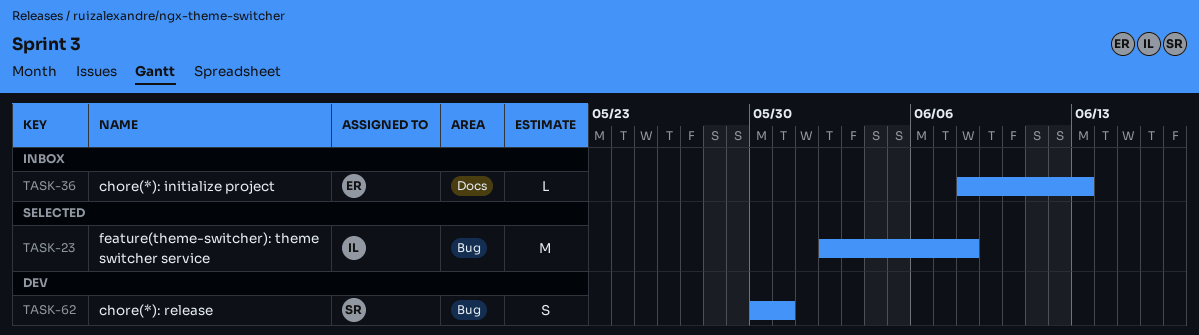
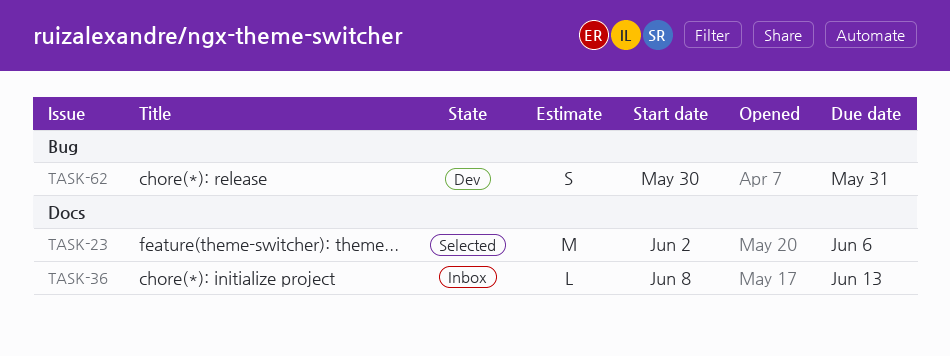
TASK-23, label: Bug -> Docs
TASK-23, due: Jun 8 -> Jun 6

